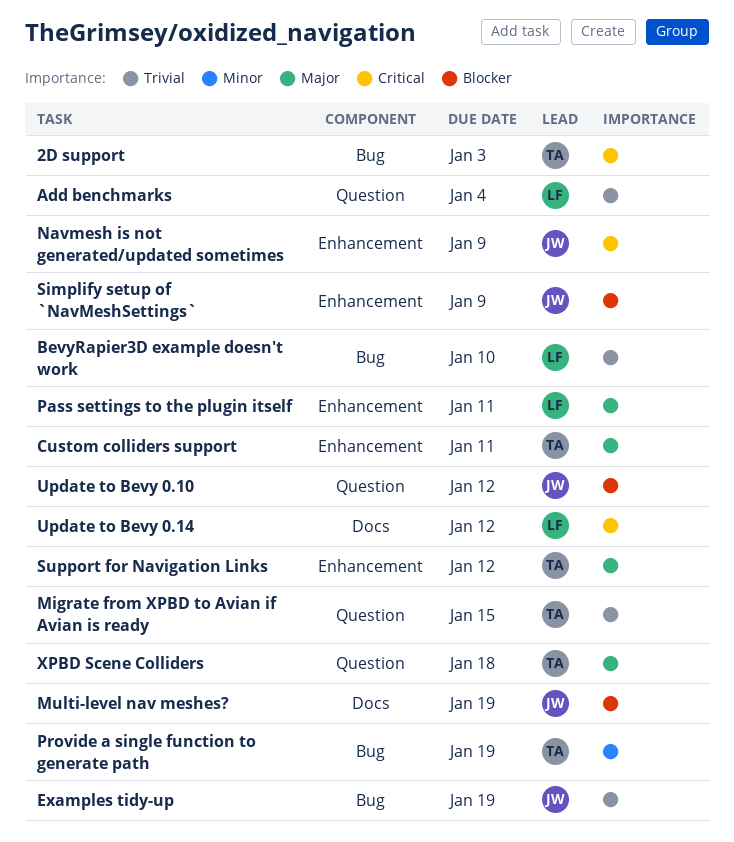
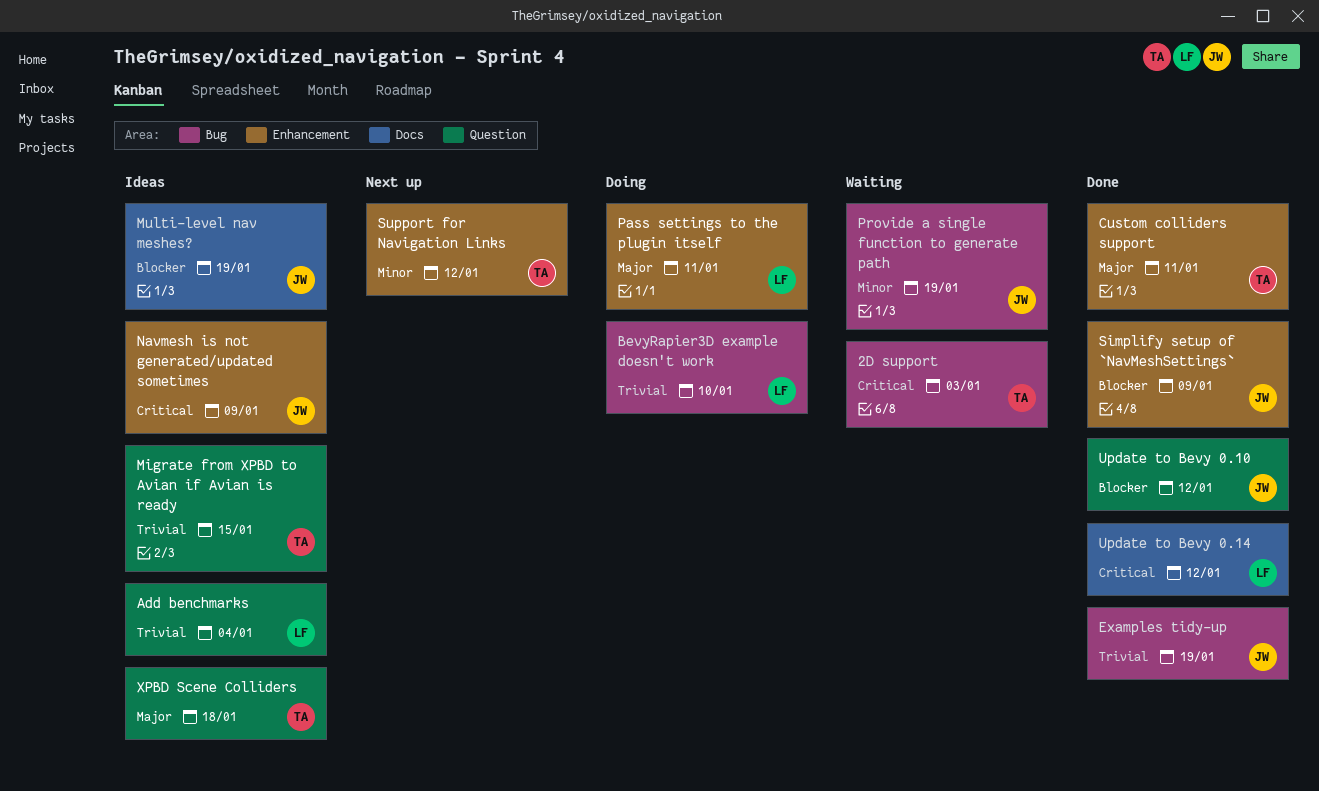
Provide a single function to generate path, owner: TA -> JW
Support for Navigation Links, priority: Major -> Minor

